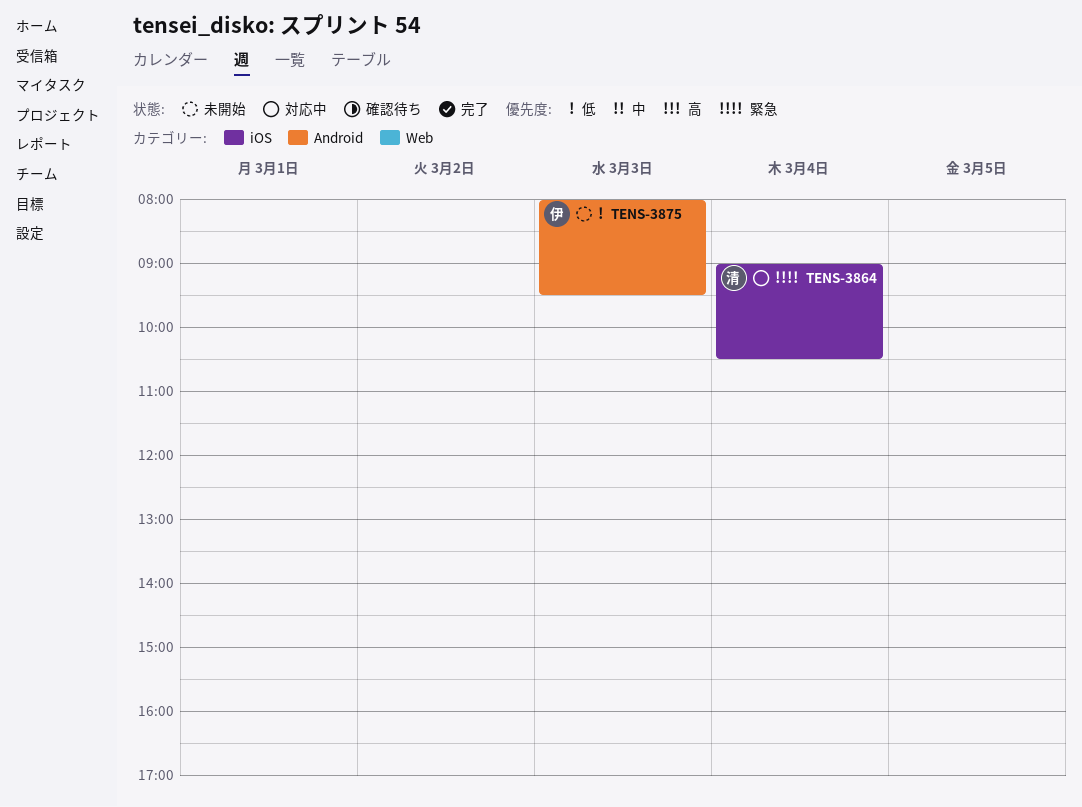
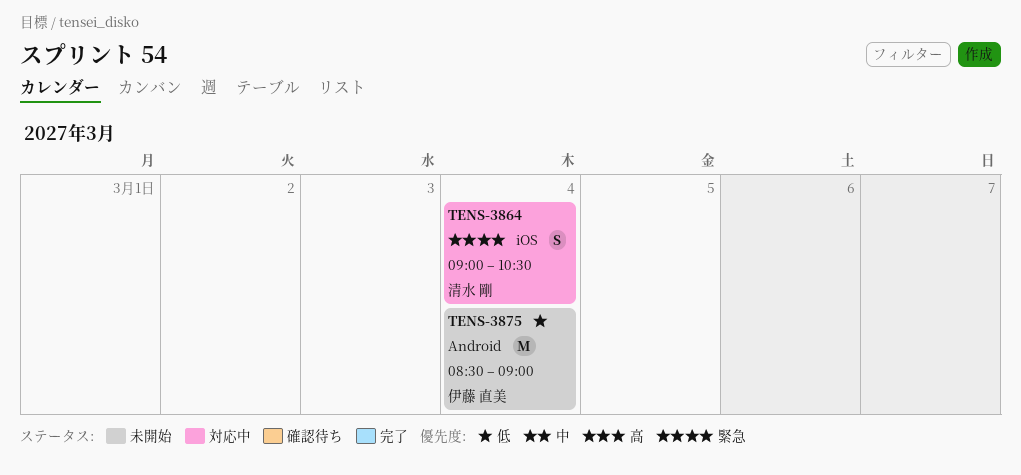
TENS-3875, day: Mar 3 -> Mar 4
TENS-3875, begins: 08:00 -> 08:30
TENS-3875, ends: 09:30 -> 09:00

